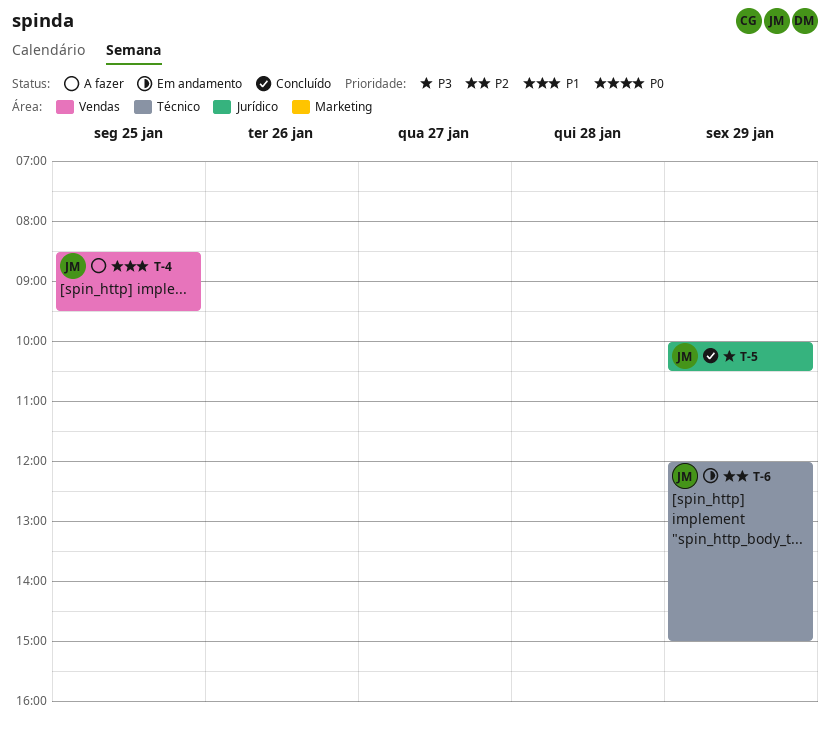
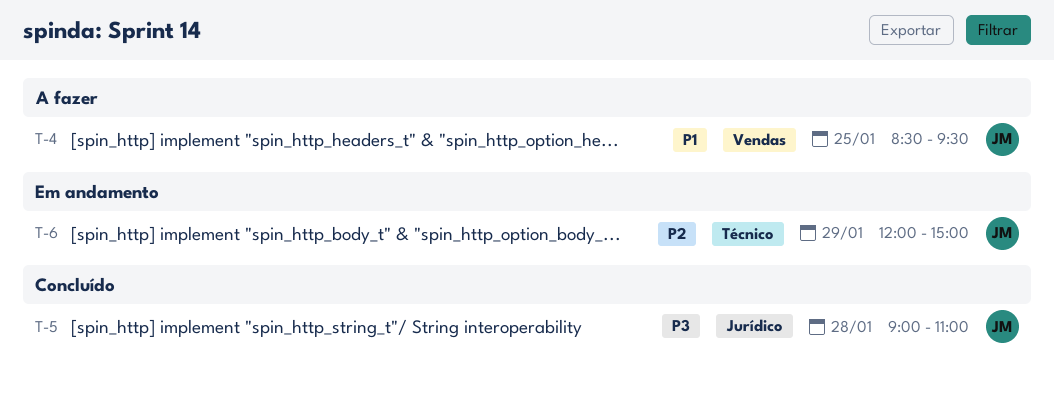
T-5, day: Jan 29 -> Jan 28
T-5, begins: 10:00 -> 09:00
T-5, ends: 10:30 -> 11:00

